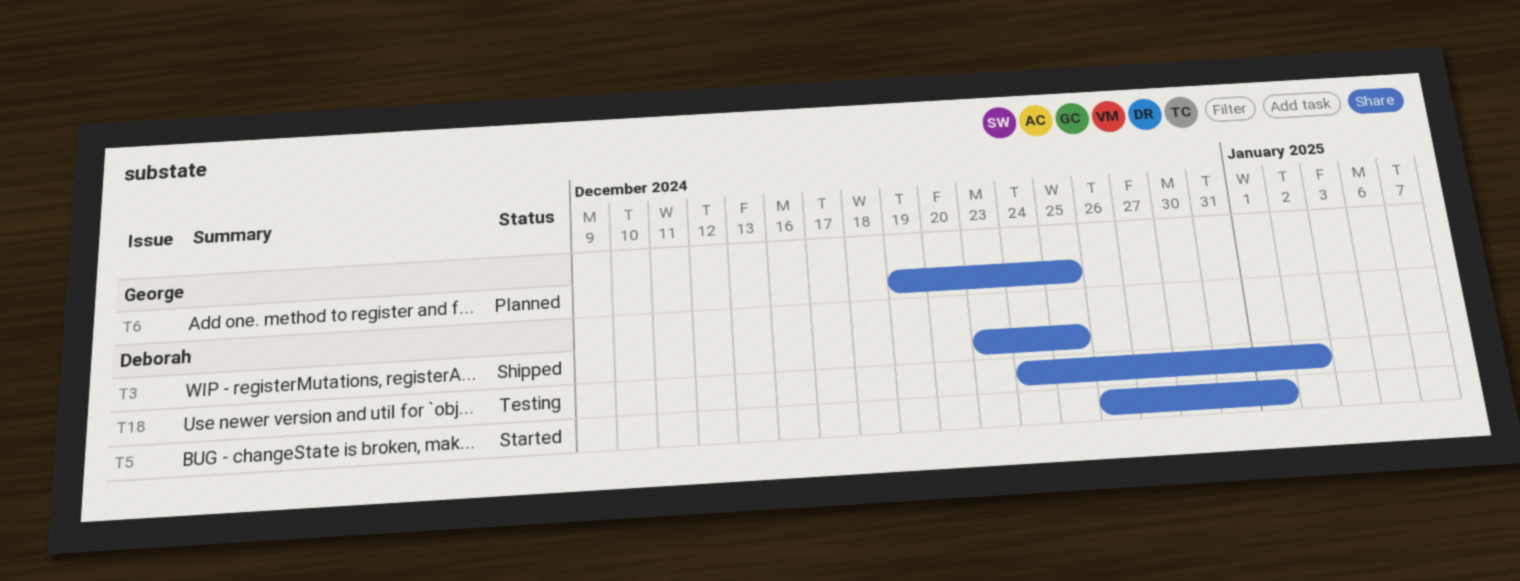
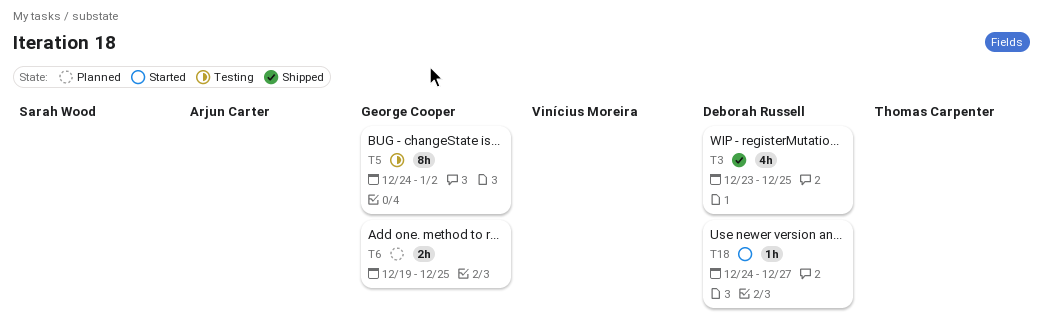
T5, status: Started -> Testing
T5, owner: Deborah Russell -> George Cooper
T5, start: Dec 26 -> Dec 24
T5, due: Jan 1 -> Jan 2
T18, status: Testing -> Started
T18, due: Jan 2 -> Dec 27

